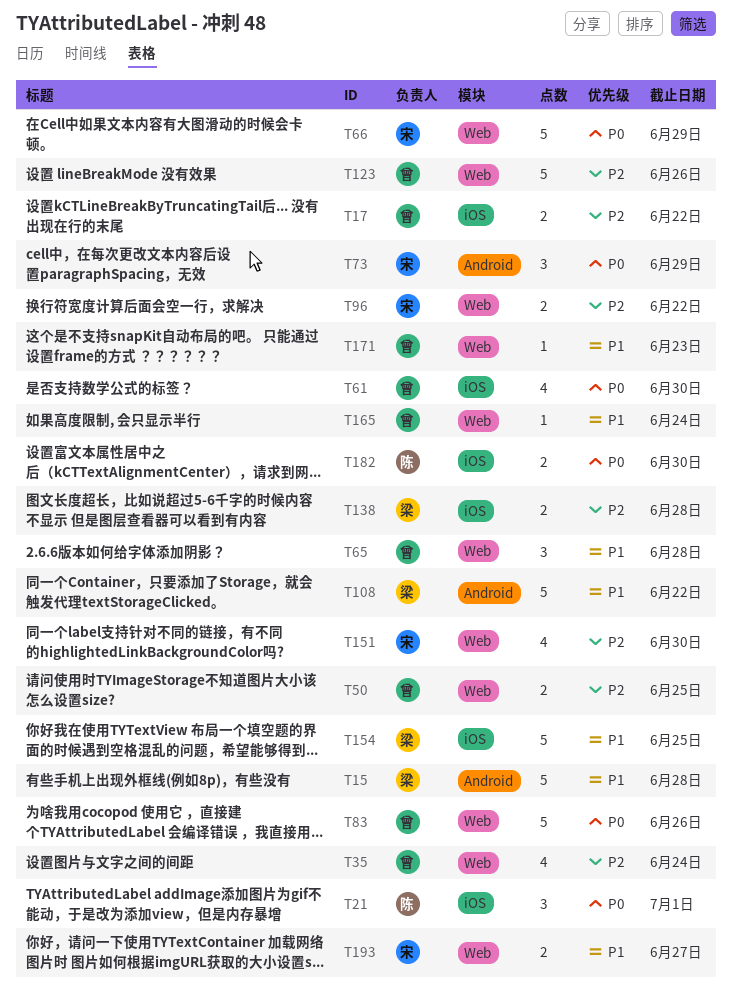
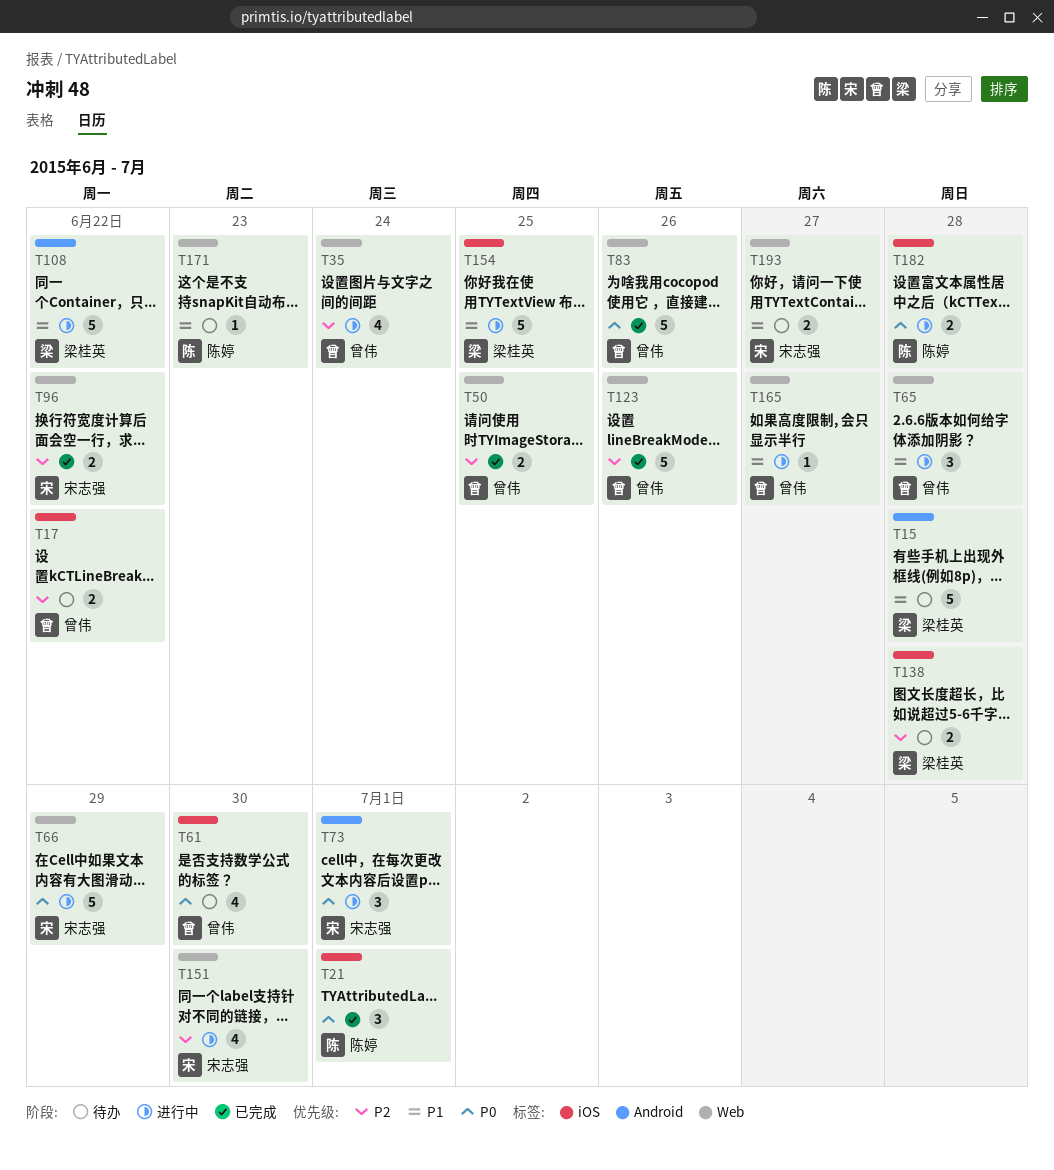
T73, due: Jun 29 -> Jul 1
T165, due: Jun 24 -> Jun 27
T171, owner: 曾伟 -> 陈婷
T182, due: Jun 30 -> Jun 28

